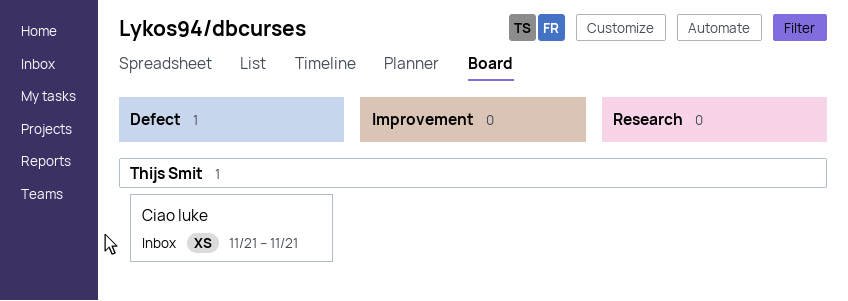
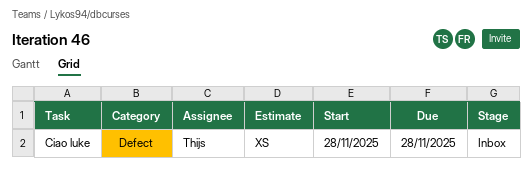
Ciao luke, start: Nov 21 -> Nov 28
Ciao luke, due: Nov 21 -> Nov 28

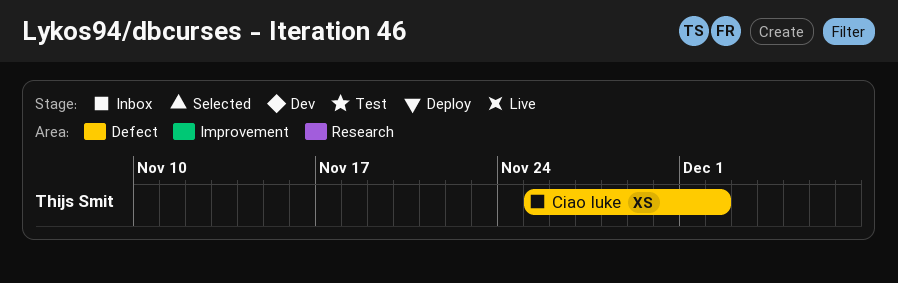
Ciao luke, start: Nov 28 -> Nov 25
Ciao luke, due: Nov 28 -> Dec 2

